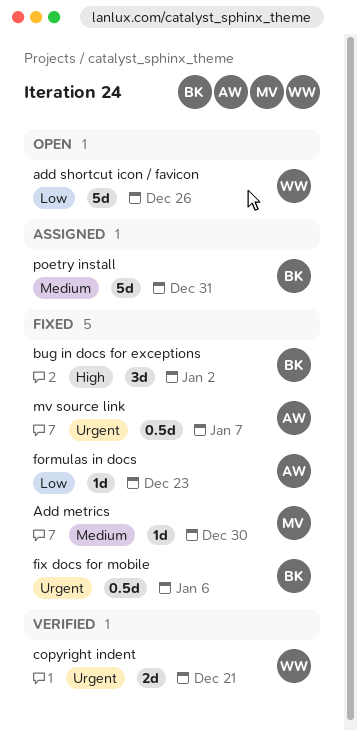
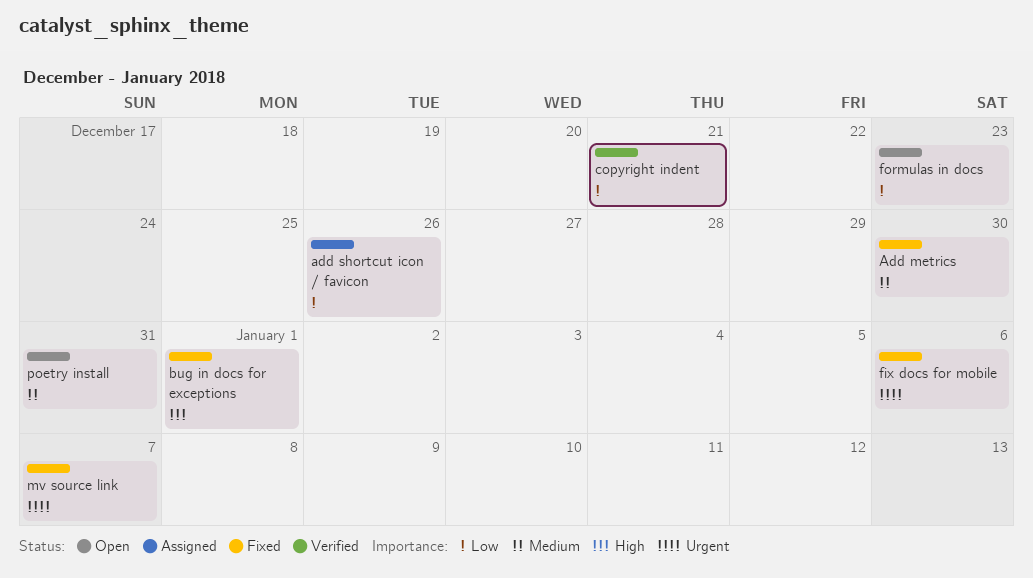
add shortcut icon / favicon, status: Open -> Assigned
bug in docs for exceptions, due: Jan 2 -> Jan 1
copyright indent, priority: Urgent -> Low
formulas in docs, status: Fixed -> Open
poetry install, status: Assigned -> Open

